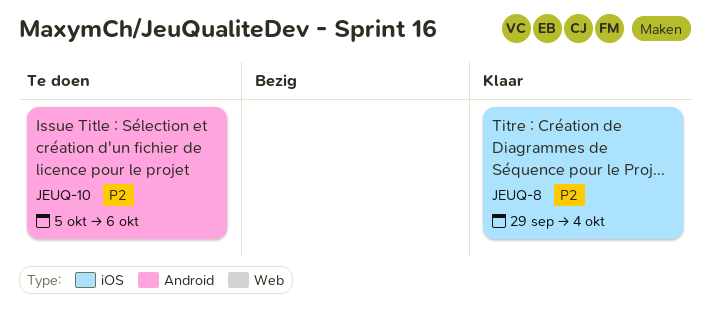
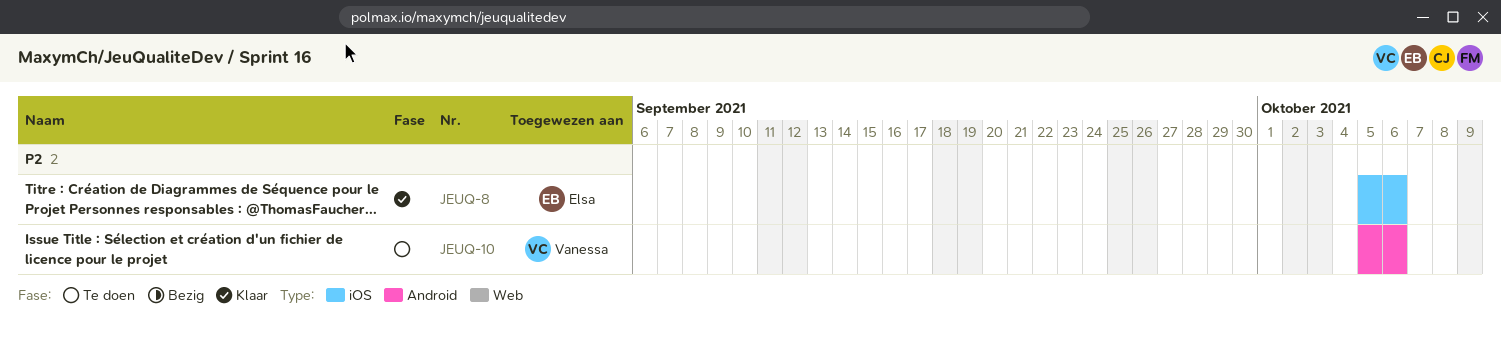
JEUQ-8, start: Sep 29 -> Oct 5
JEUQ-8, due: Oct 4 -> Oct 6

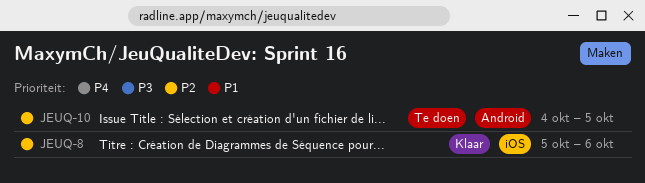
JEUQ-10, start: Oct 5 -> Oct 4
JEUQ-10, due: Oct 6 -> Oct 5

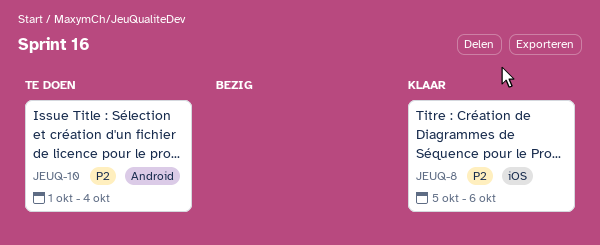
JEUQ-10, start: Oct 4 -> Oct 1
JEUQ-10, due: Oct 5 -> Oct 4

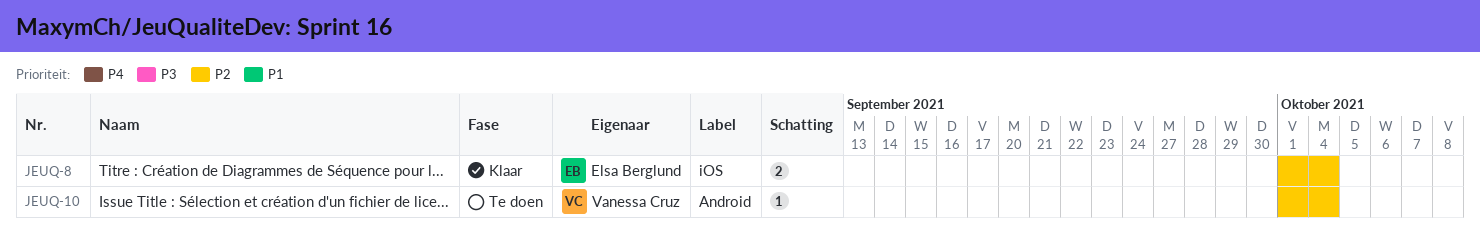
JEUQ-8, start: Oct 5 -> Oct 1
JEUQ-8, due: Oct 6 -> Oct 4

